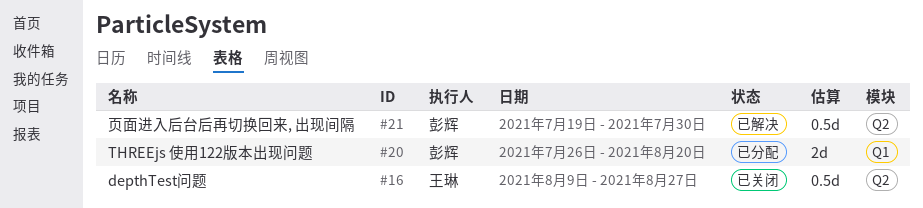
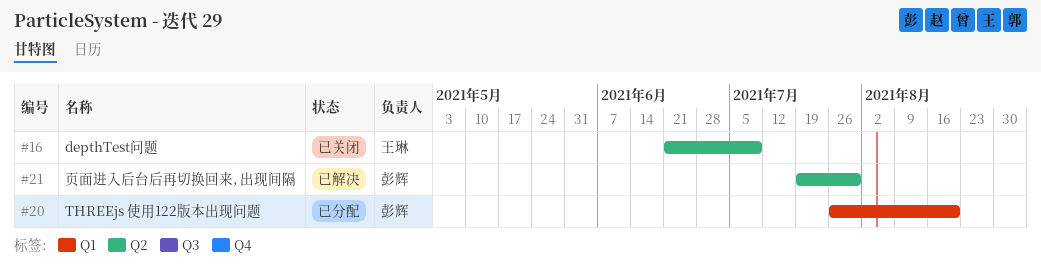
#16, start: Aug 9 -> Jun 21
#16, due: Aug 27 -> Jul 9

